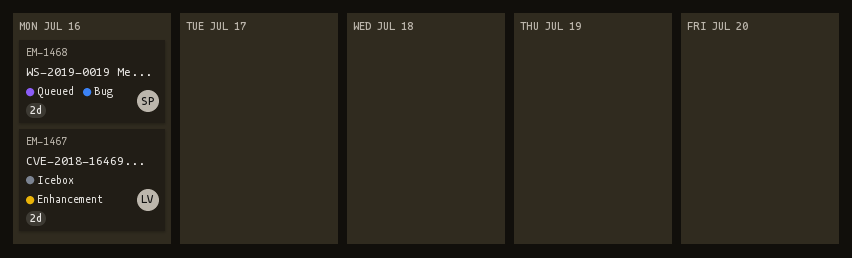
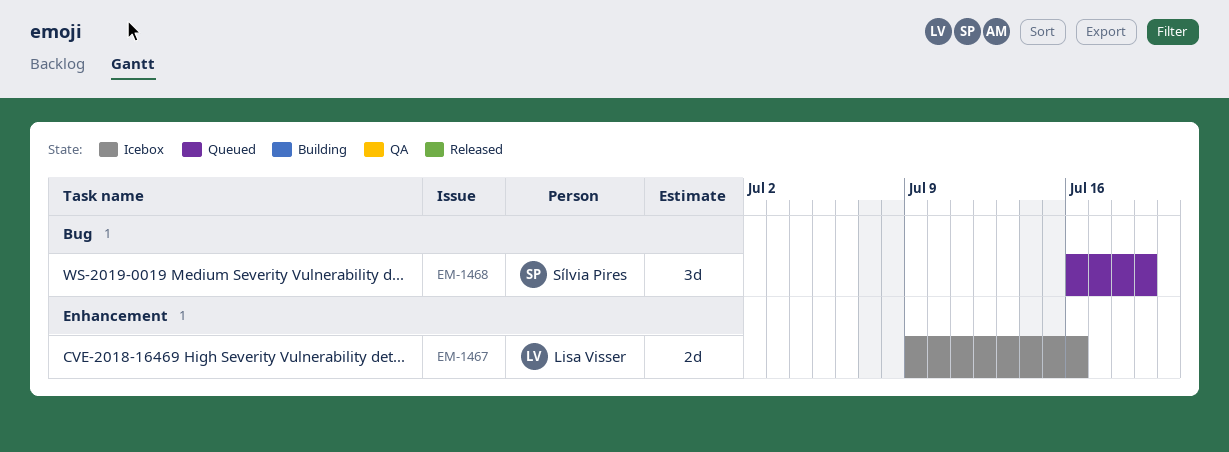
EM-1468, estimate: 2d -> 3d
EM-1468, due: Jul 16 -> Jul 19

